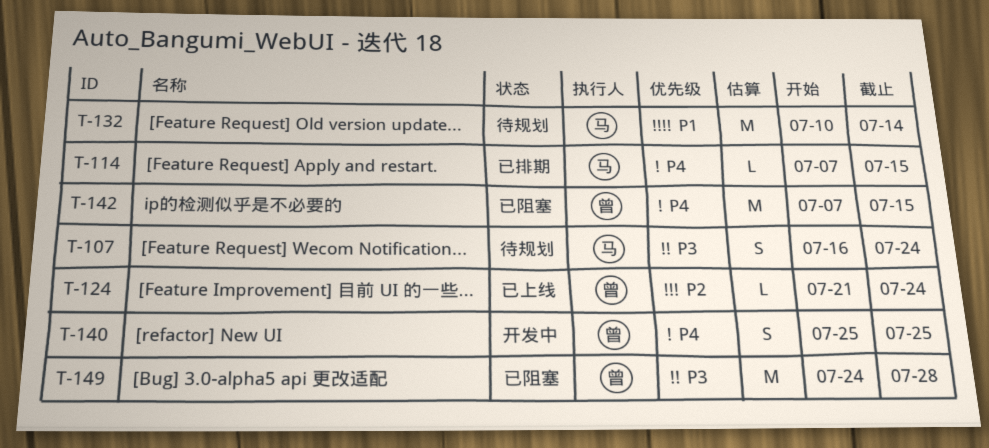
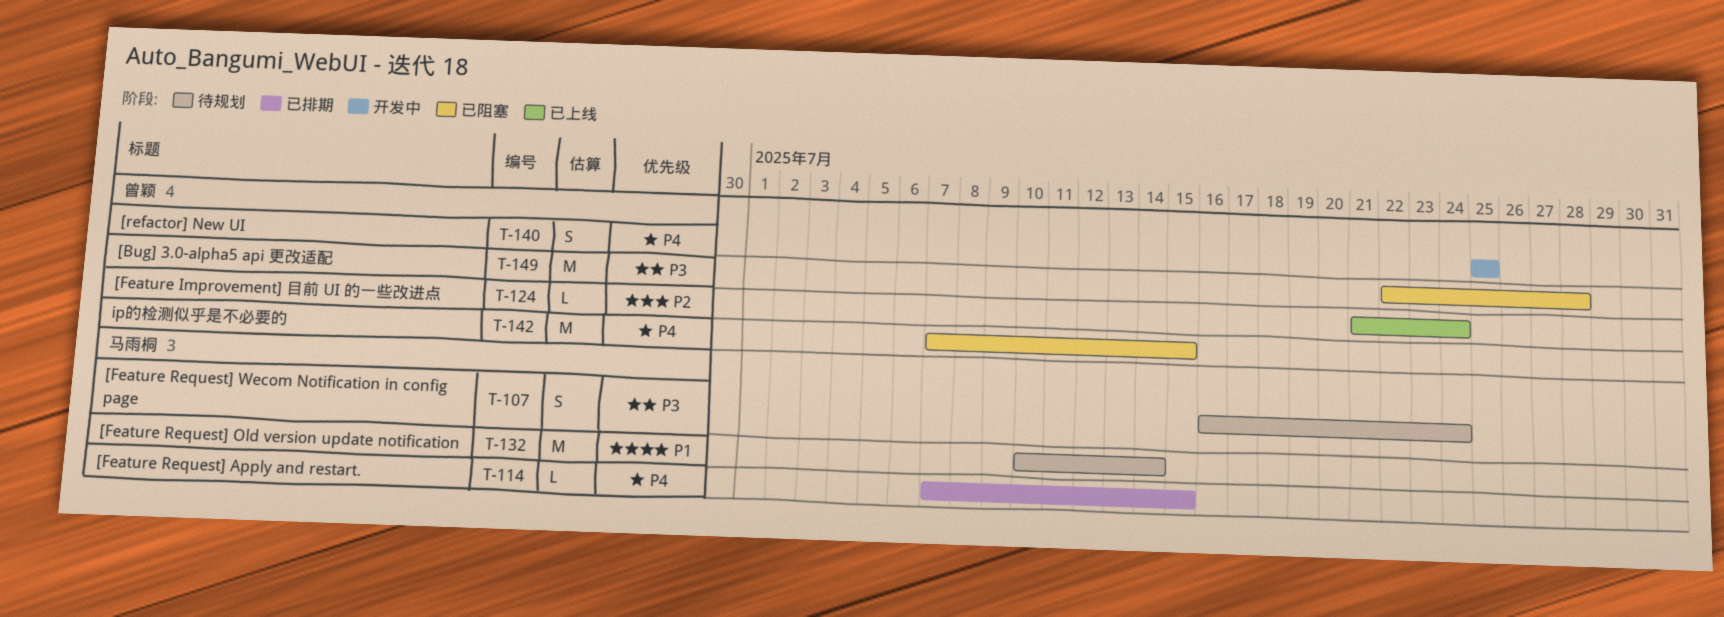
T-149, start: Jul 24 -> Jul 22

